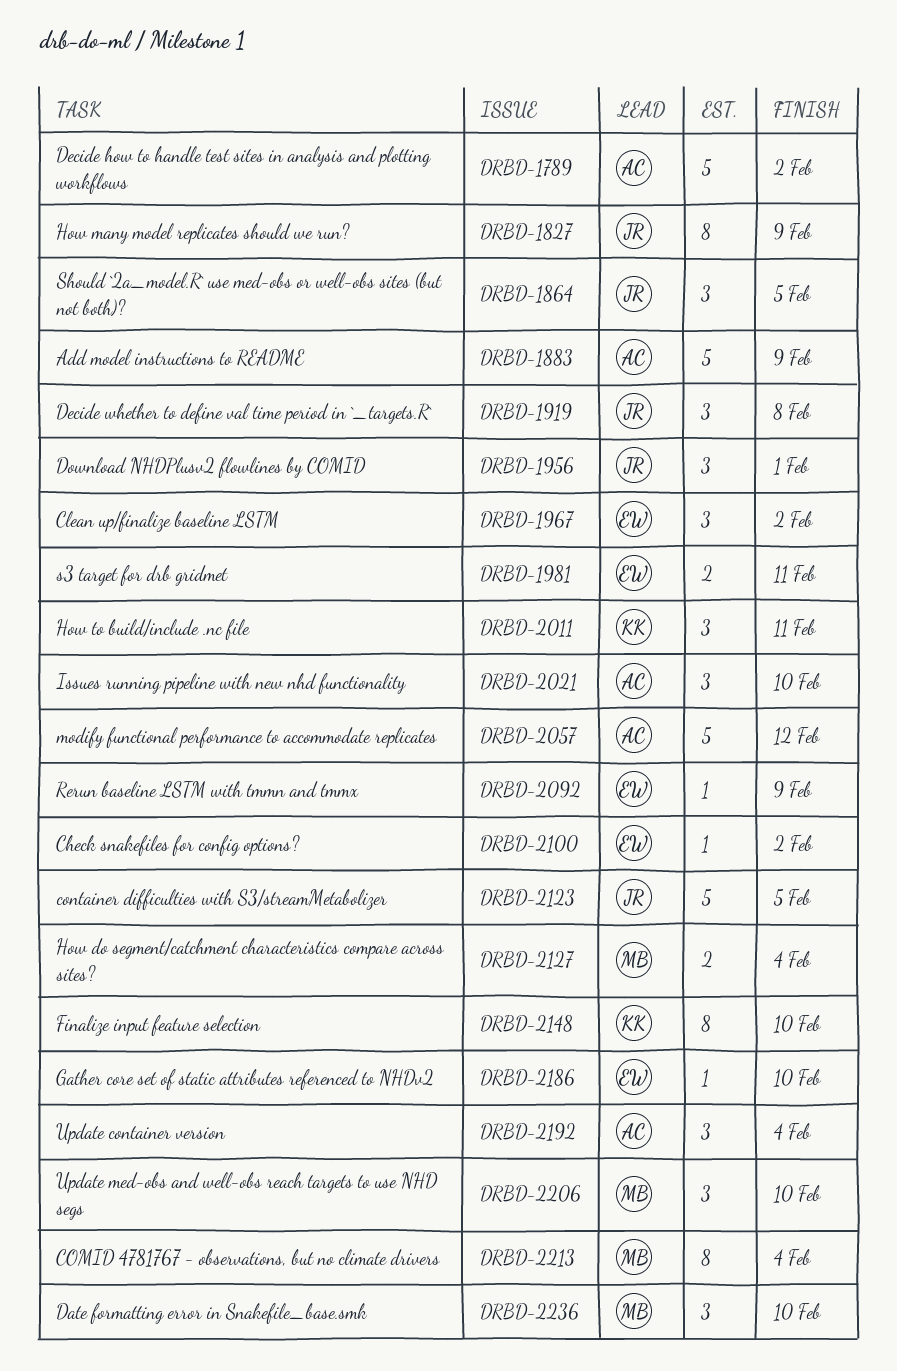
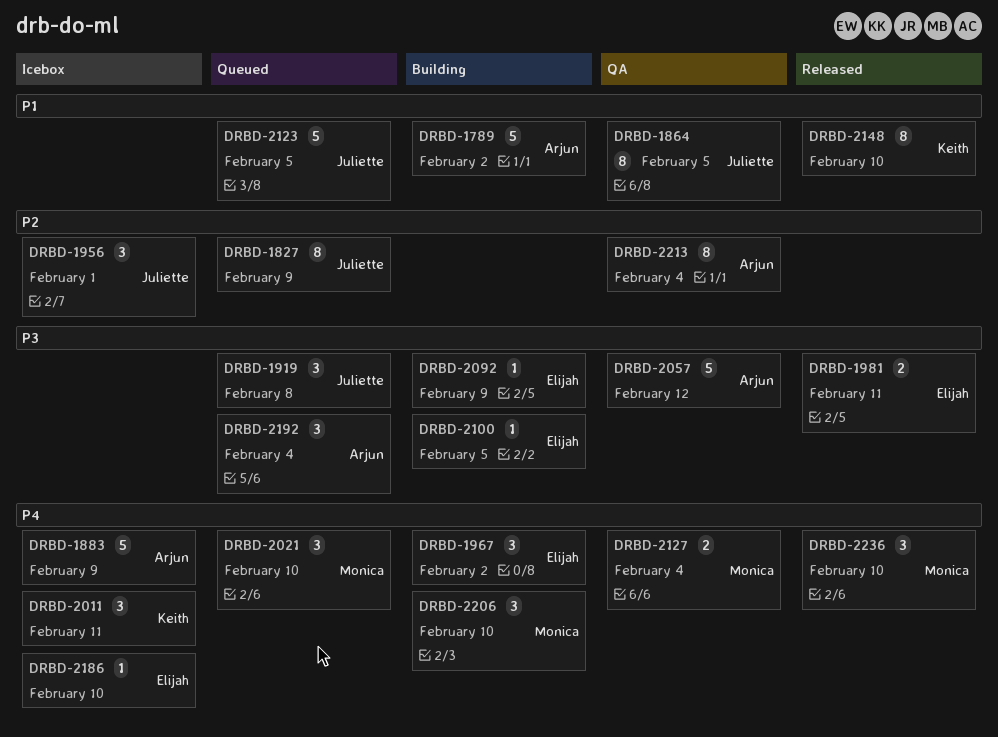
DRBD-1864, estimate: 3 -> 8
DRBD-2021, owner: Arjun -> Monica
DRBD-2100, due: Feb 2 -> Feb 5
DRBD-2213, owner: Monica -> Arjun

